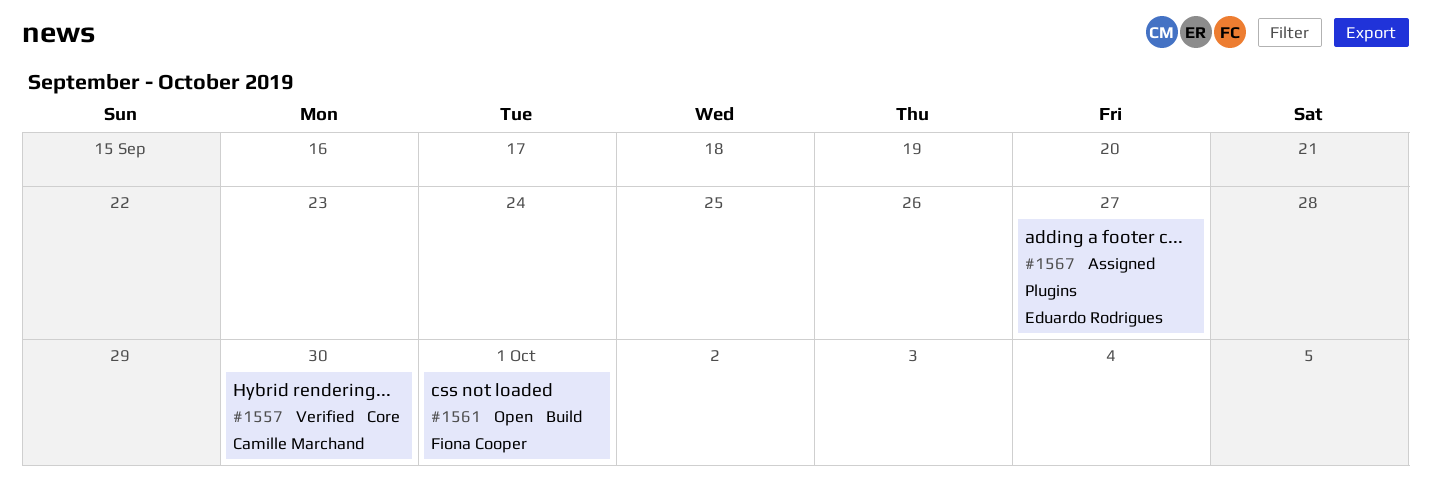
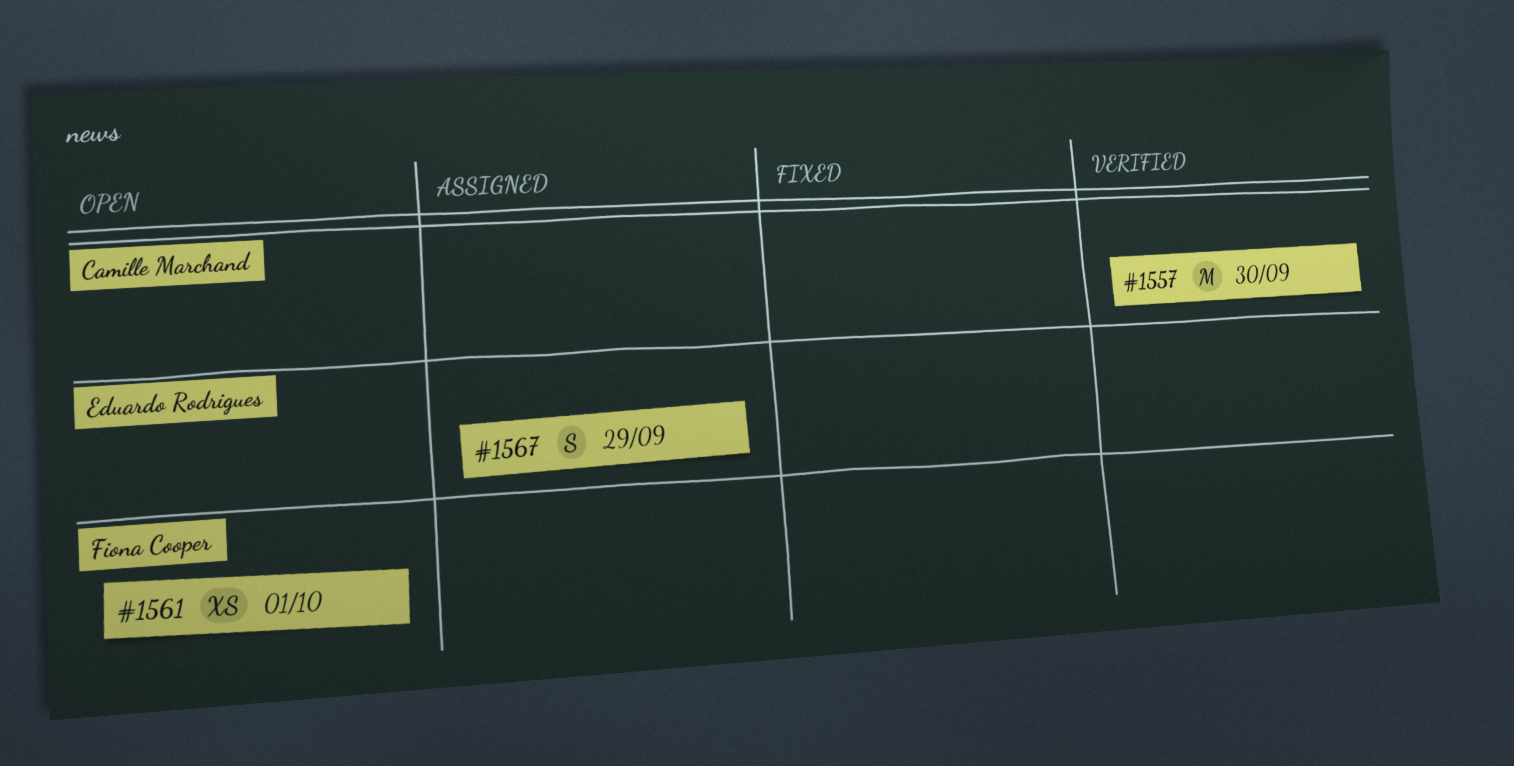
#1567, due: Sep 27 -> Sep 29

